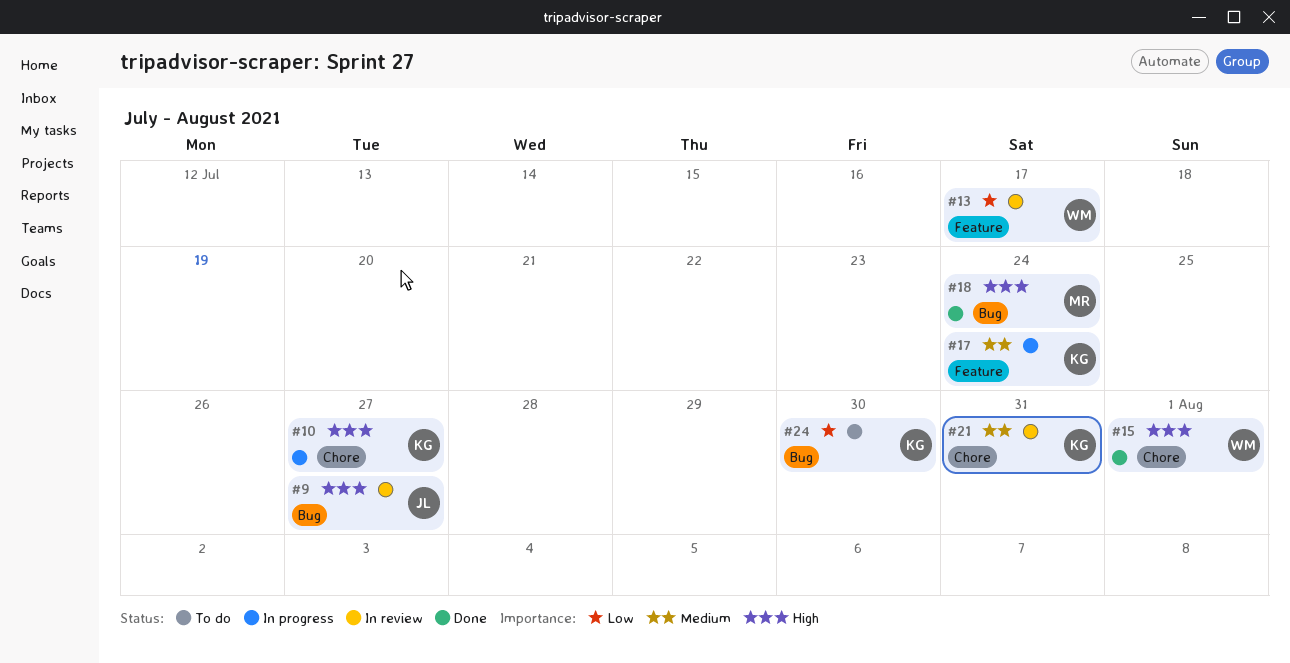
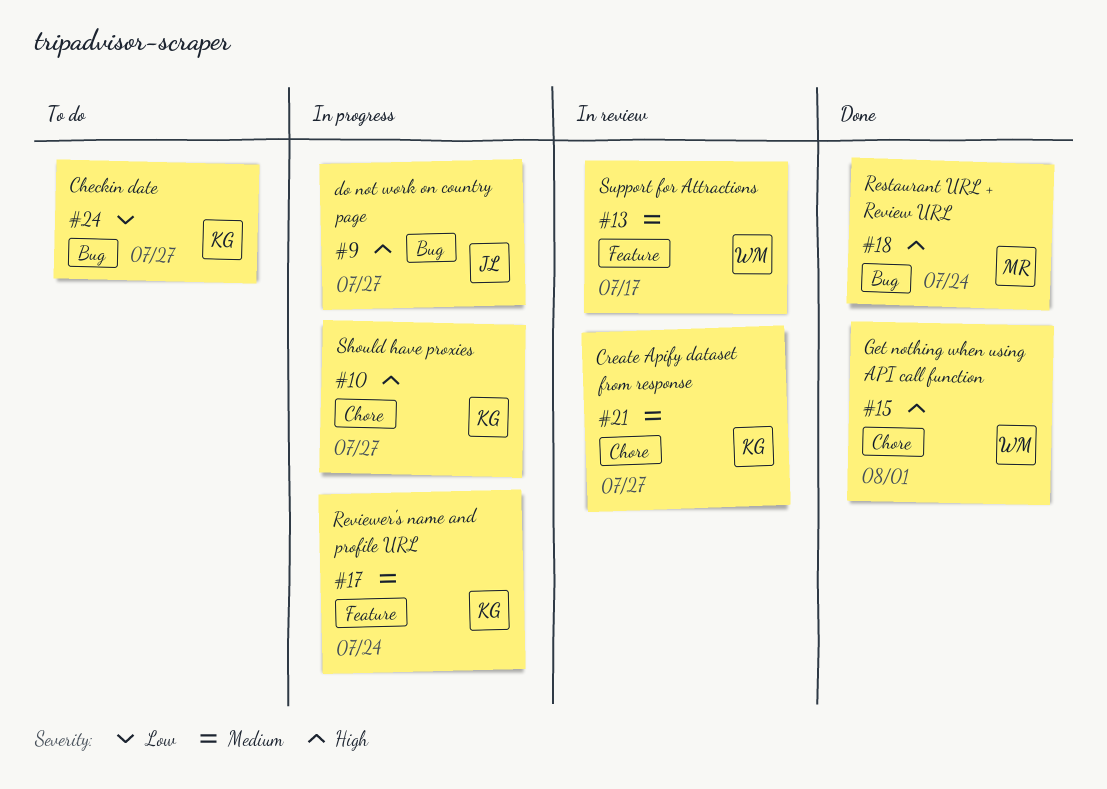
#9, status: In review -> In progress
#13, priority: Low -> Medium
#21, due: Jul 31 -> Jul 27
#24, due: Jul 30 -> Jul 27

